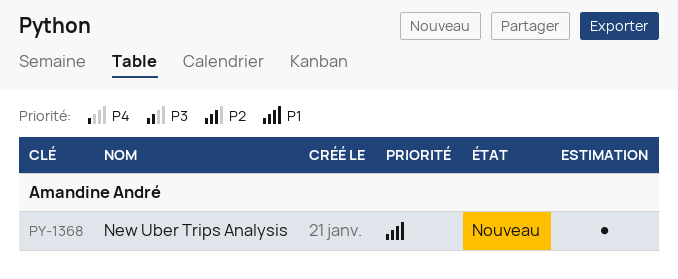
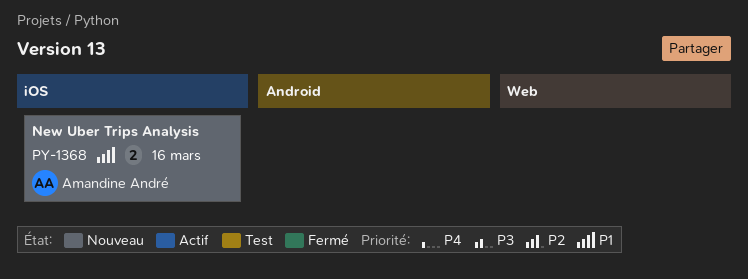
PY-1368, estimate: 1 -> 2

